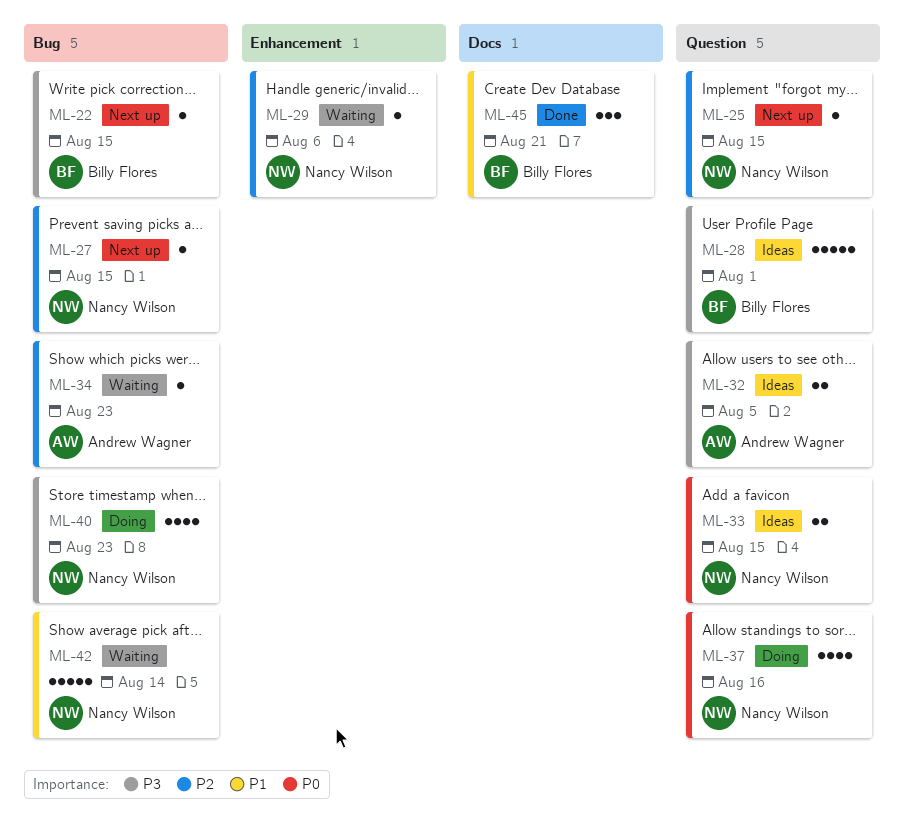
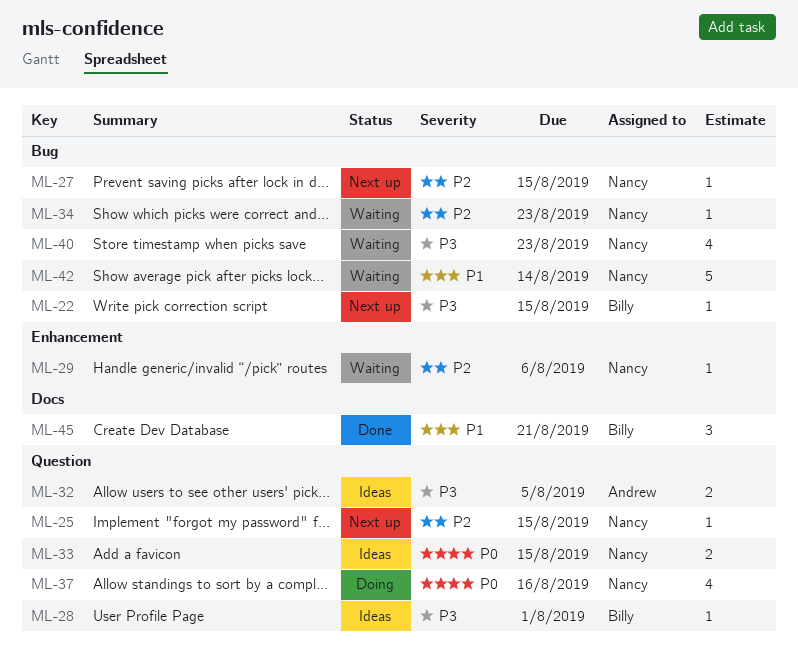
ML-28, estimate: 5 -> 1
ML-34, owner: Andrew Wagner -> Nancy Wilson
ML-40, status: Doing -> Waiting

